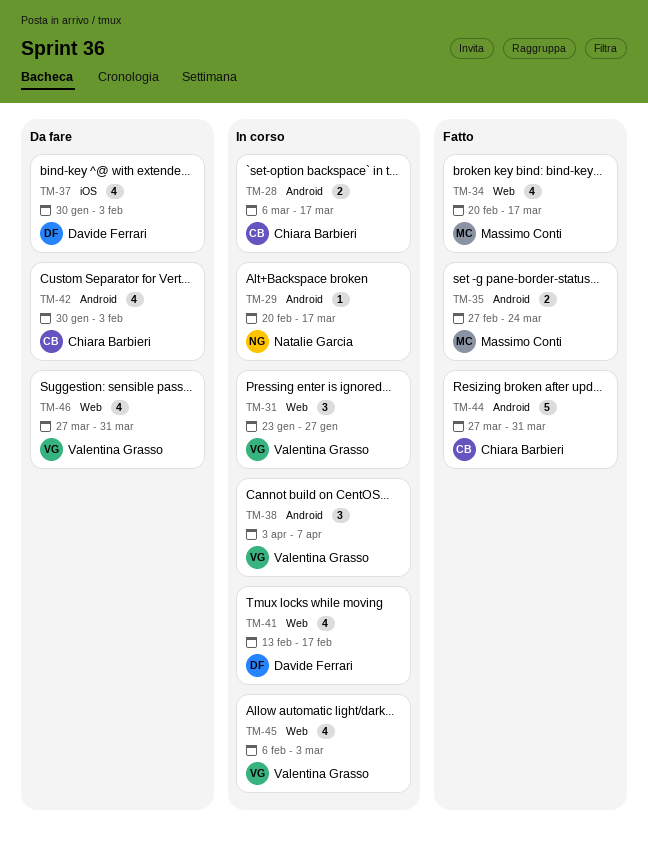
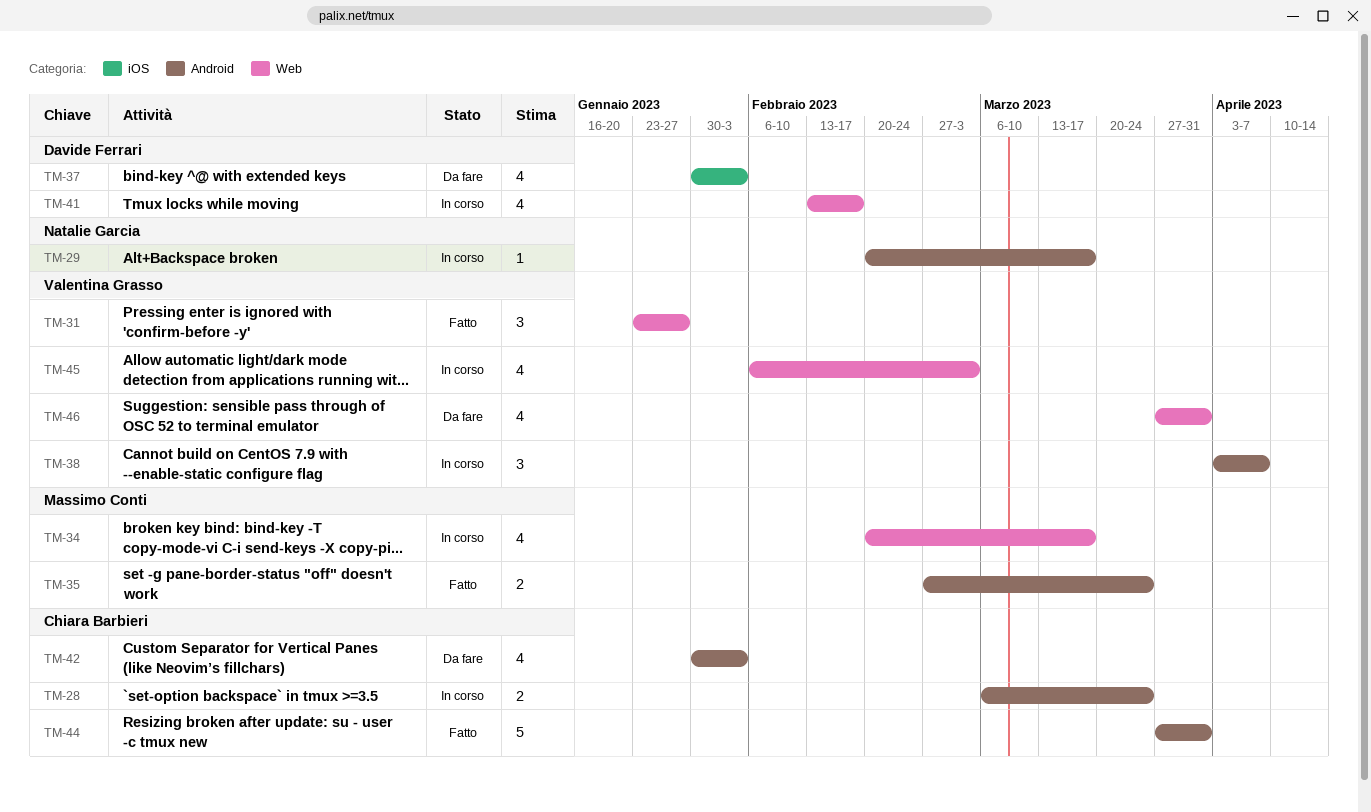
TM-28, due: Mar 17 -> Mar 24
TM-31, status: In corso -> Fatto
TM-34, status: Fatto -> In corso

